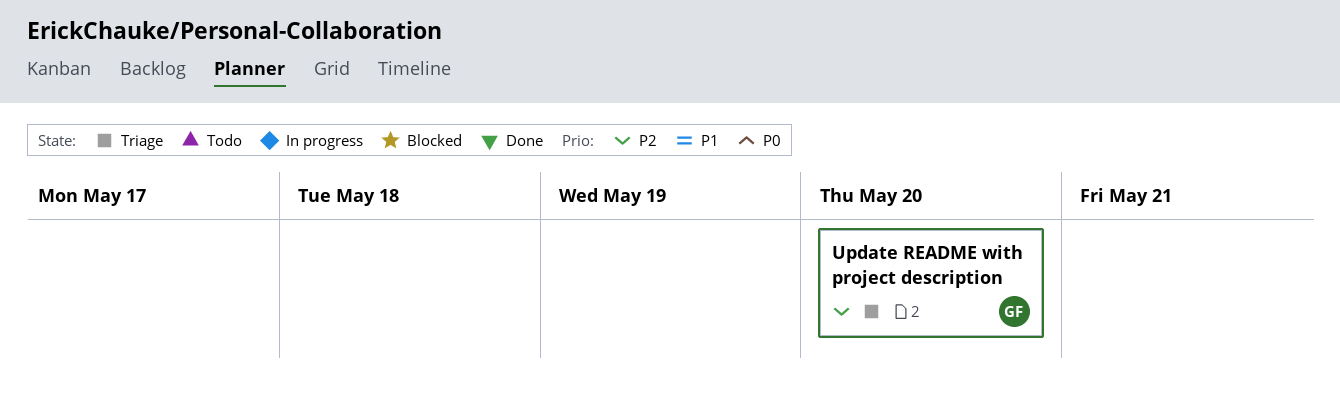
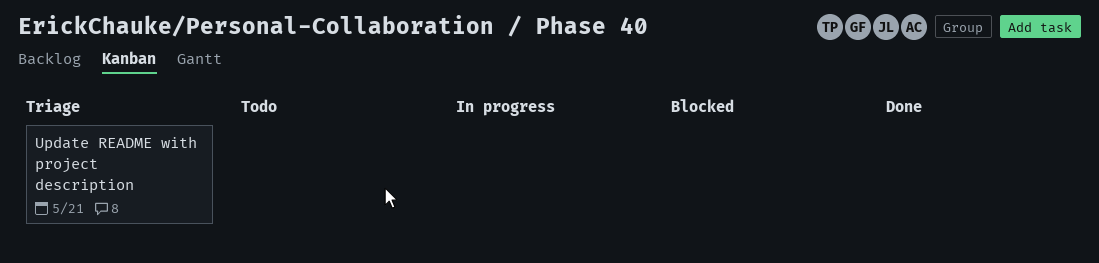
Update README with project description, due: May 20 -> May 21

